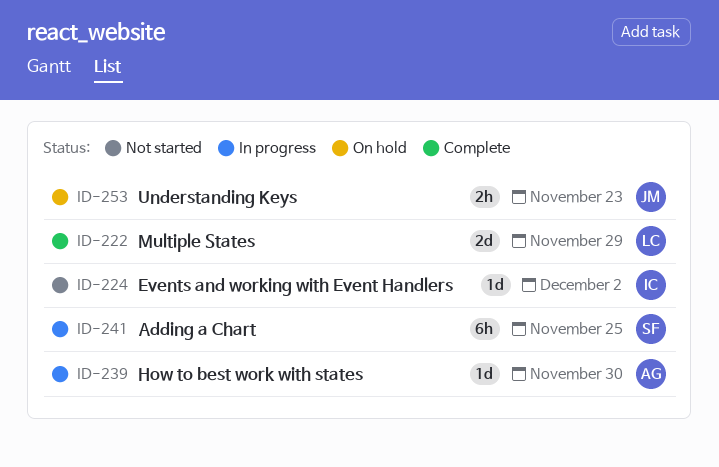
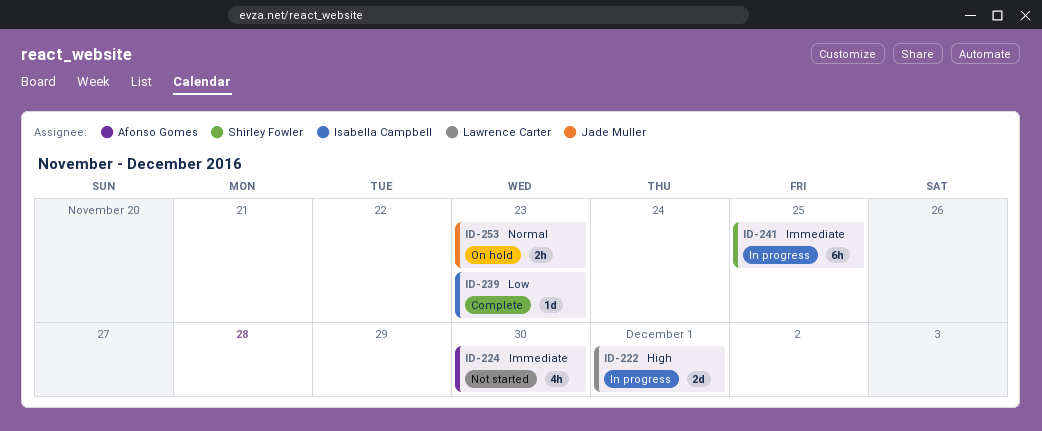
ID-222, status: Complete -> In progress
ID-222, due: Nov 29 -> Dec 1
ID-224, owner: Isabella Campbell -> Afonso Gomes
ID-224, estimate: 1d -> 4h
ID-224, due: Dec 2 -> Nov 30
ID-239, status: In progress -> Complete
ID-239, owner: Afonso Gomes -> Isabella Campbell
ID-239, due: Nov 30 -> Nov 23

